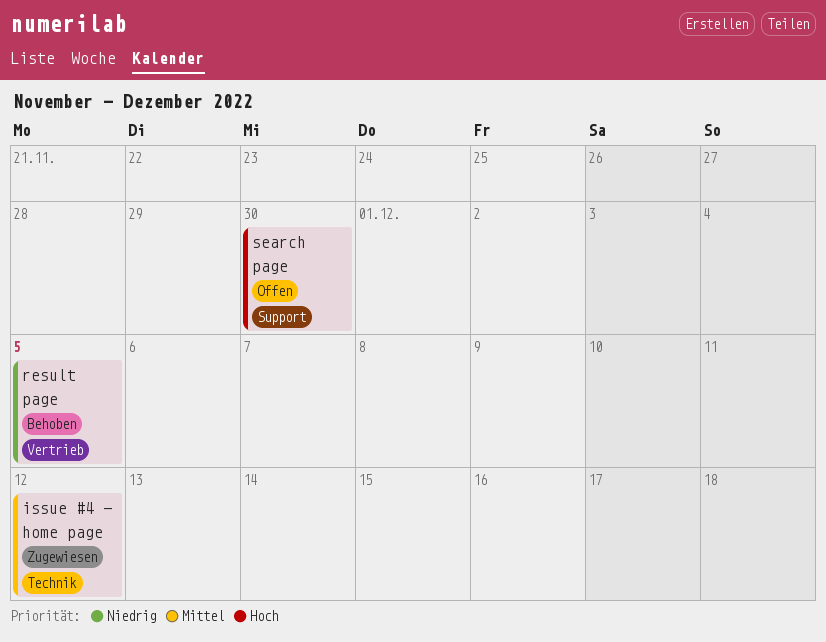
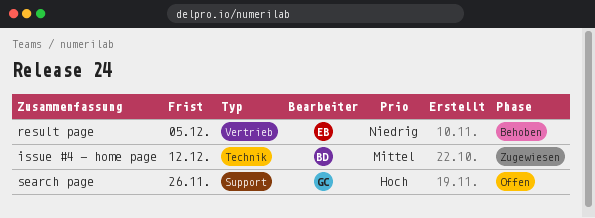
search page, due: Nov 30 -> Nov 26

